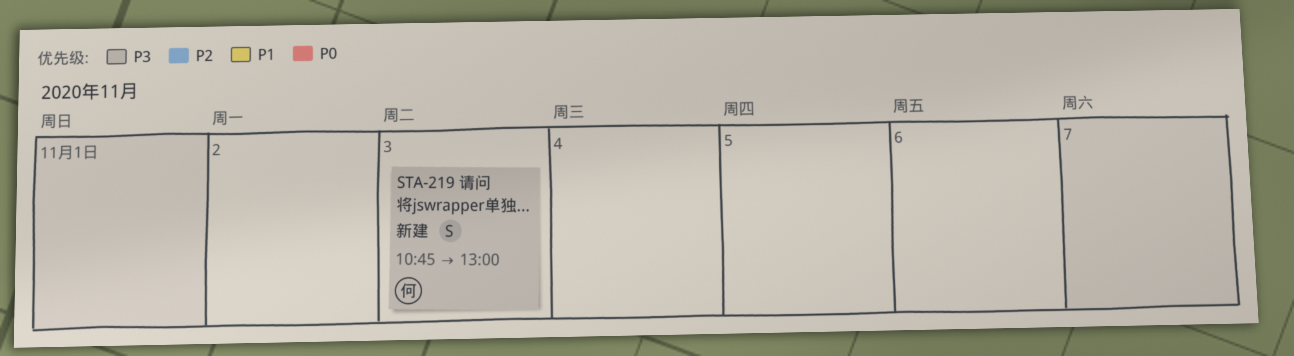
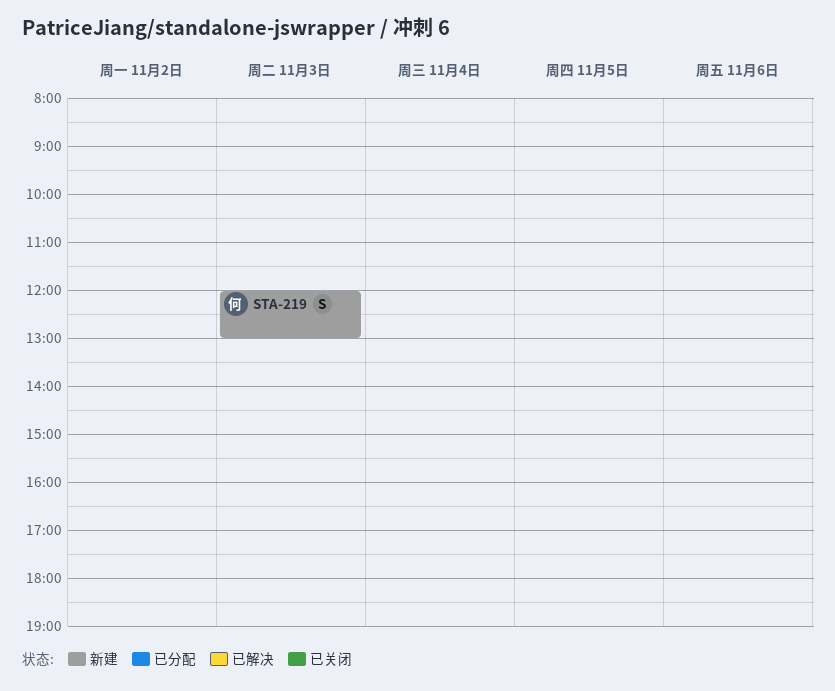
STA-219, begins: 10:45 -> 12:00

